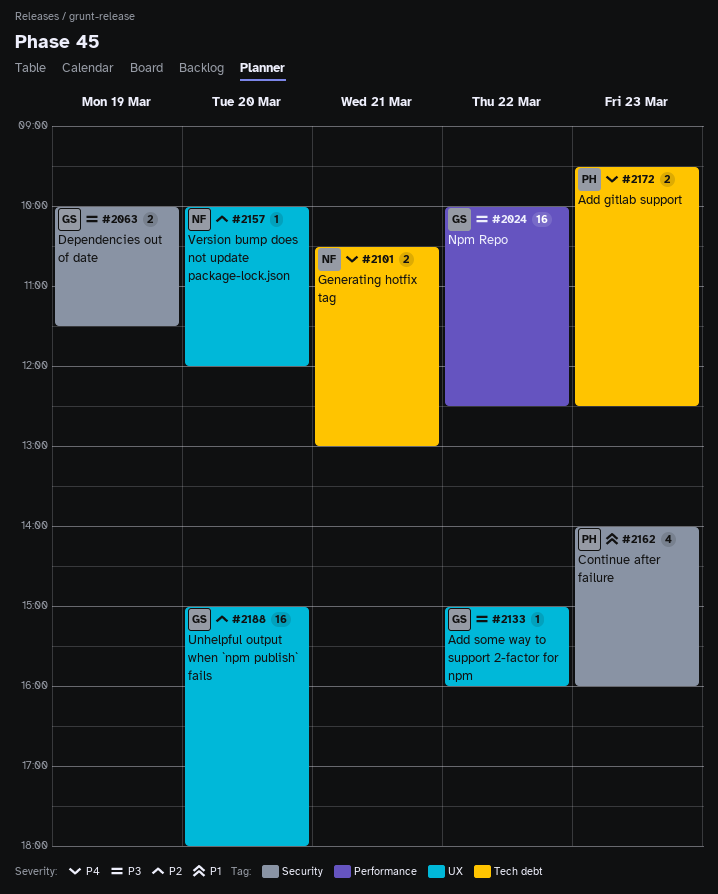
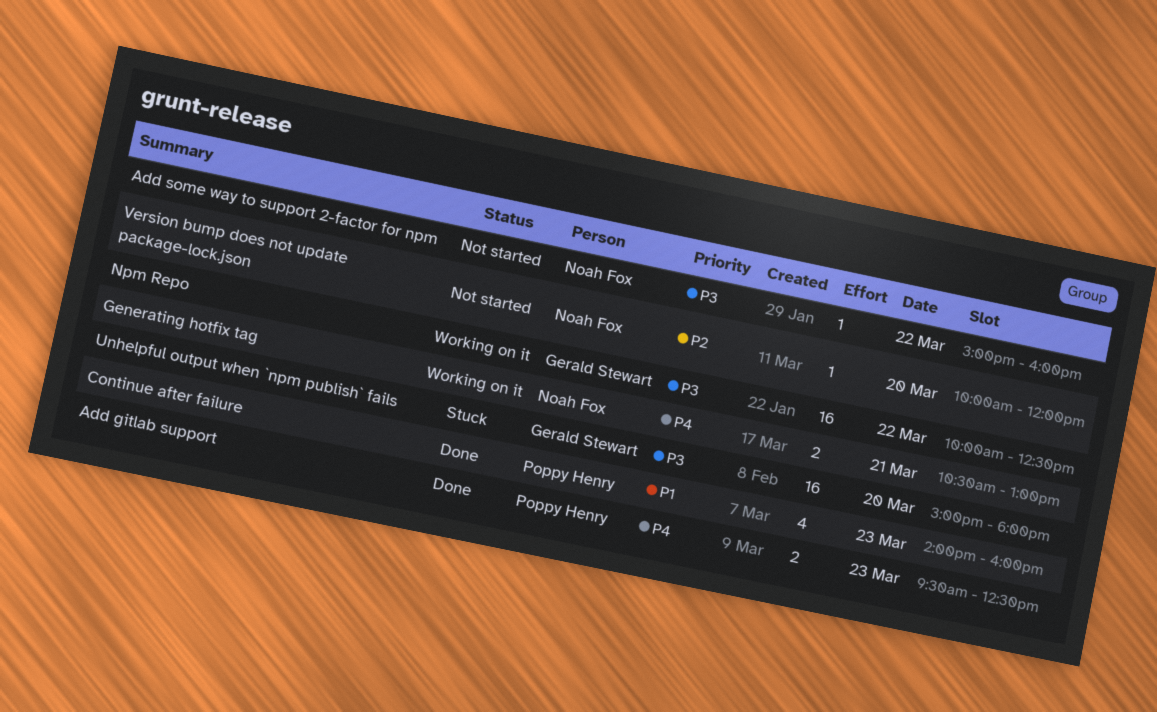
Add some way to support 2-factor for npm, owner: Gerald Stewart -> Noah Fox
Dependencies out of date: present -> none
Unhelpful output when `npm publish` fails, priority: P2 -> P3

